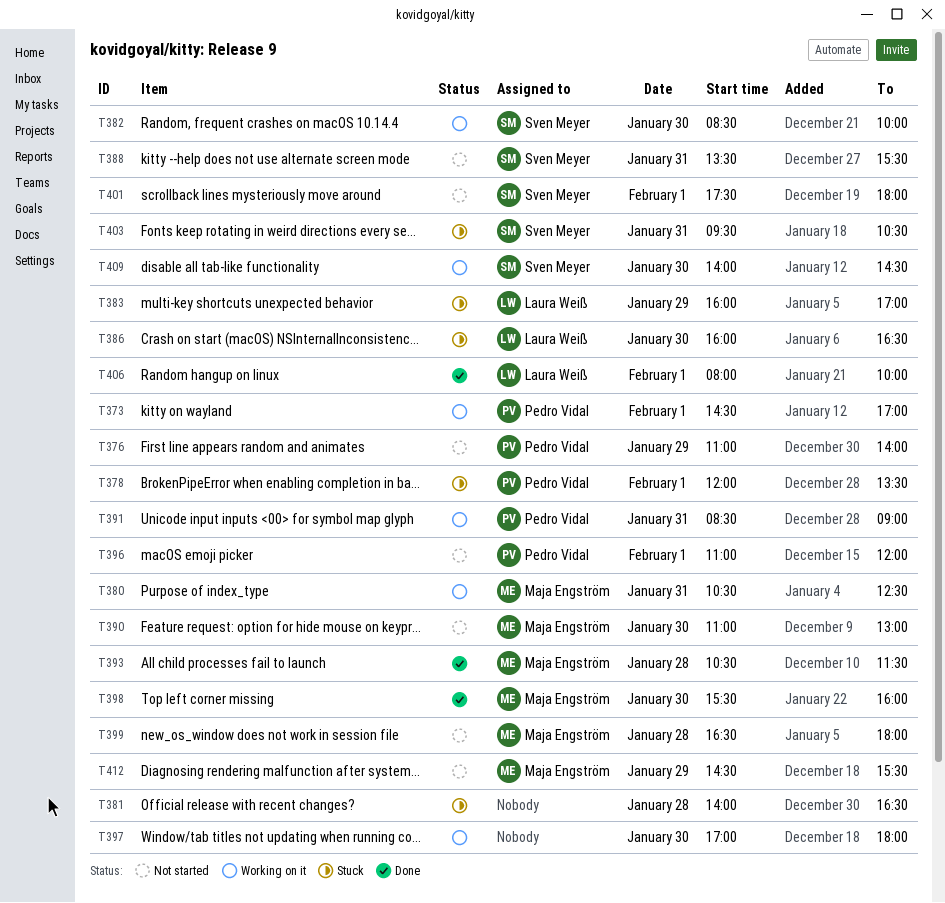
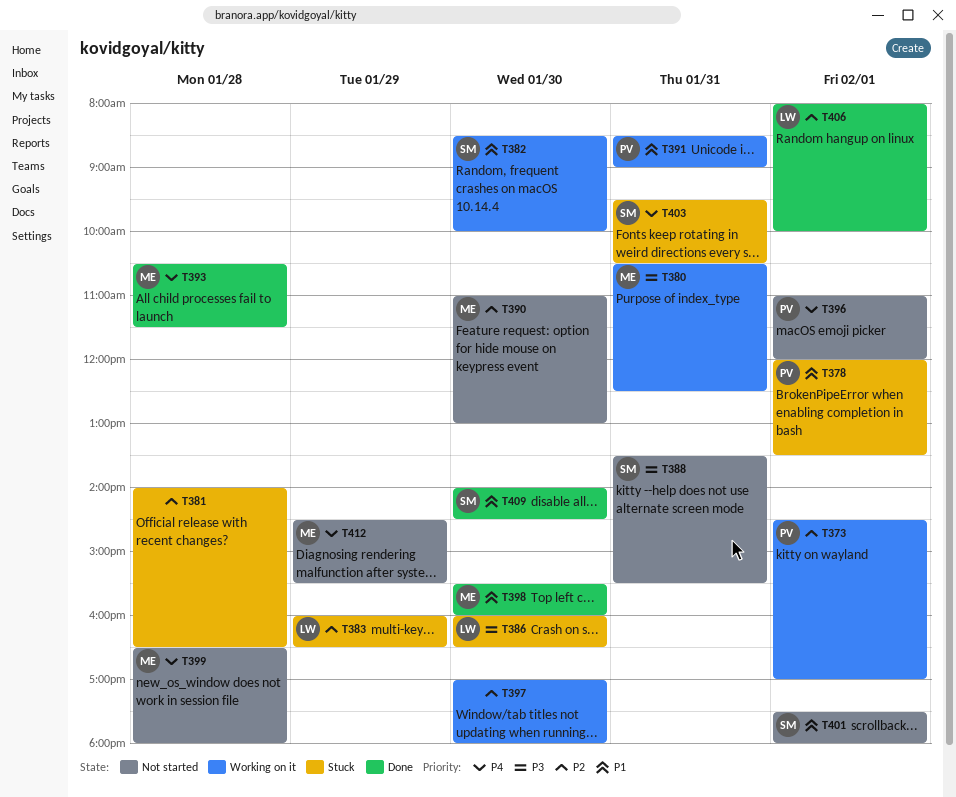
T376: present -> none
T383, ends: 17:00 -> 16:30
T409, status: Working on it -> Done

